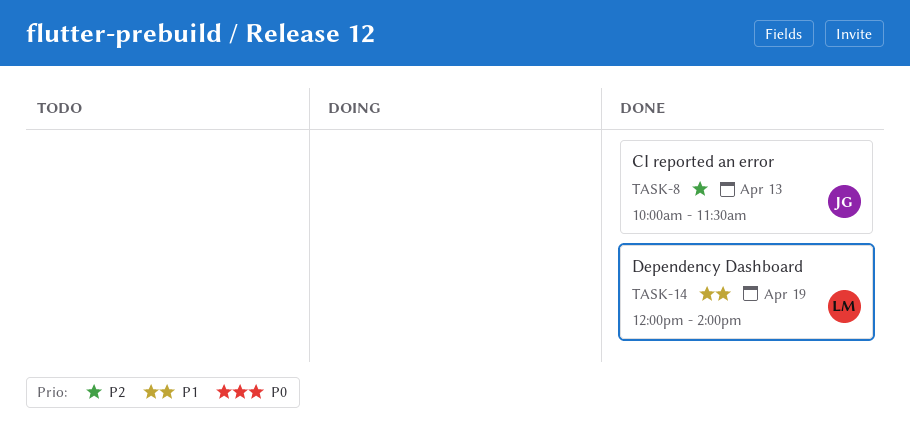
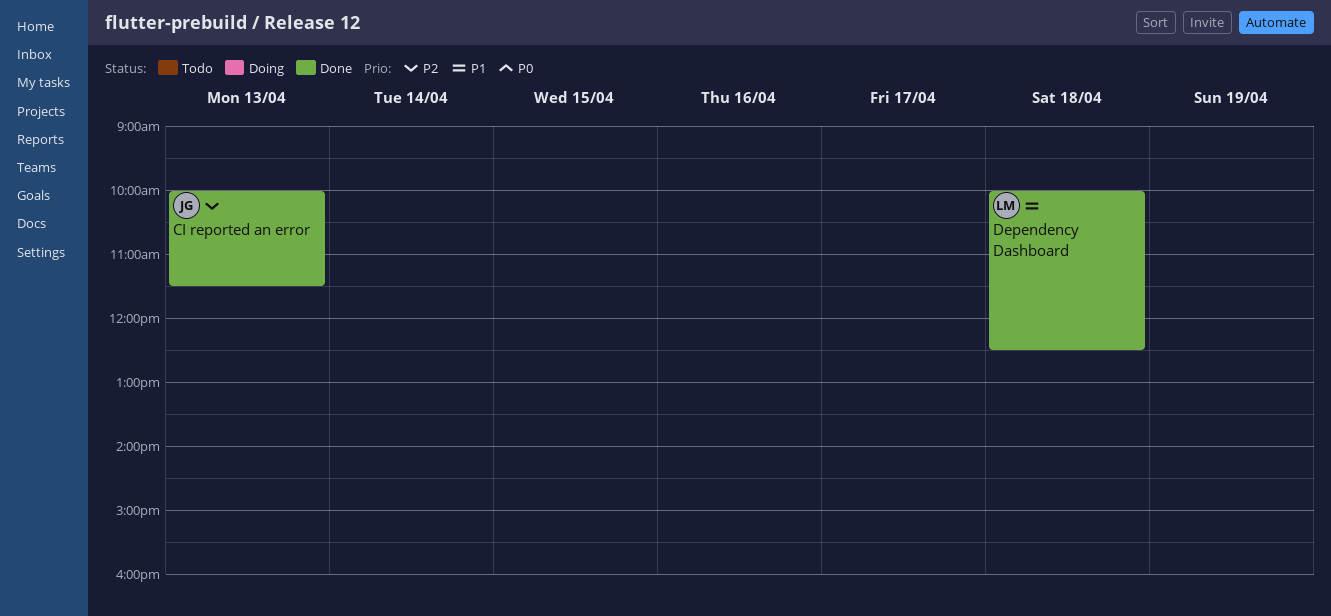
Dependency Dashboard, day: Apr 19 -> Apr 18
Dependency Dashboard, begins: 12:00 -> 10:00
Dependency Dashboard, ends: 14:00 -> 12:30

